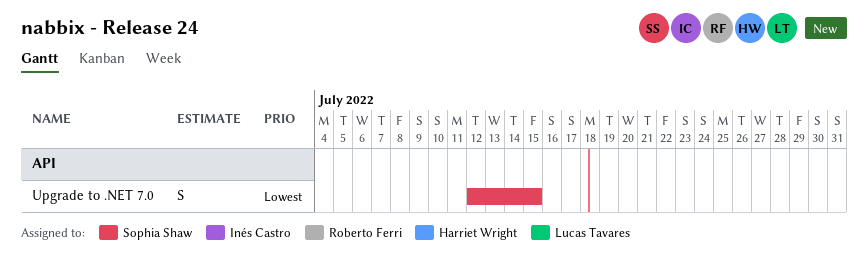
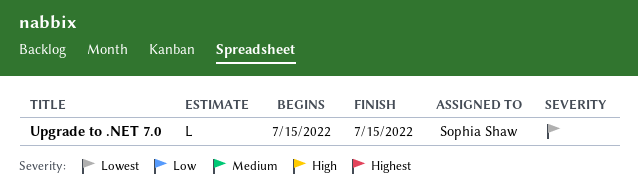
Upgrade to .NET 7.0, estimate: S -> L
Upgrade to .NET 7.0, start: Jul 12 -> Jul 15

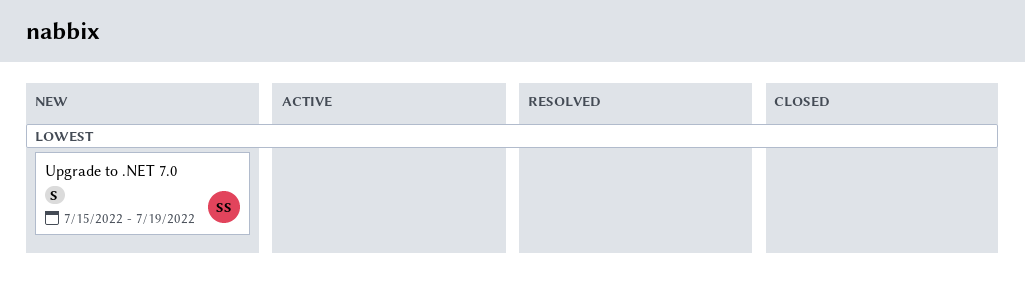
Upgrade to .NET 7.0, estimate: L -> S
Upgrade to .NET 7.0, due: Jul 15 -> Jul 19

